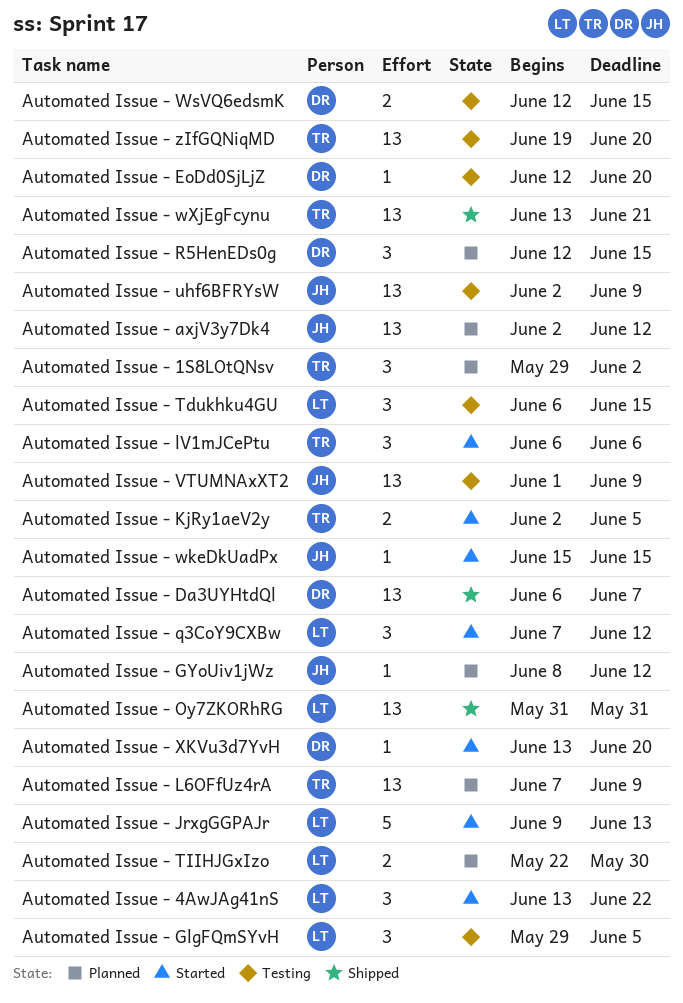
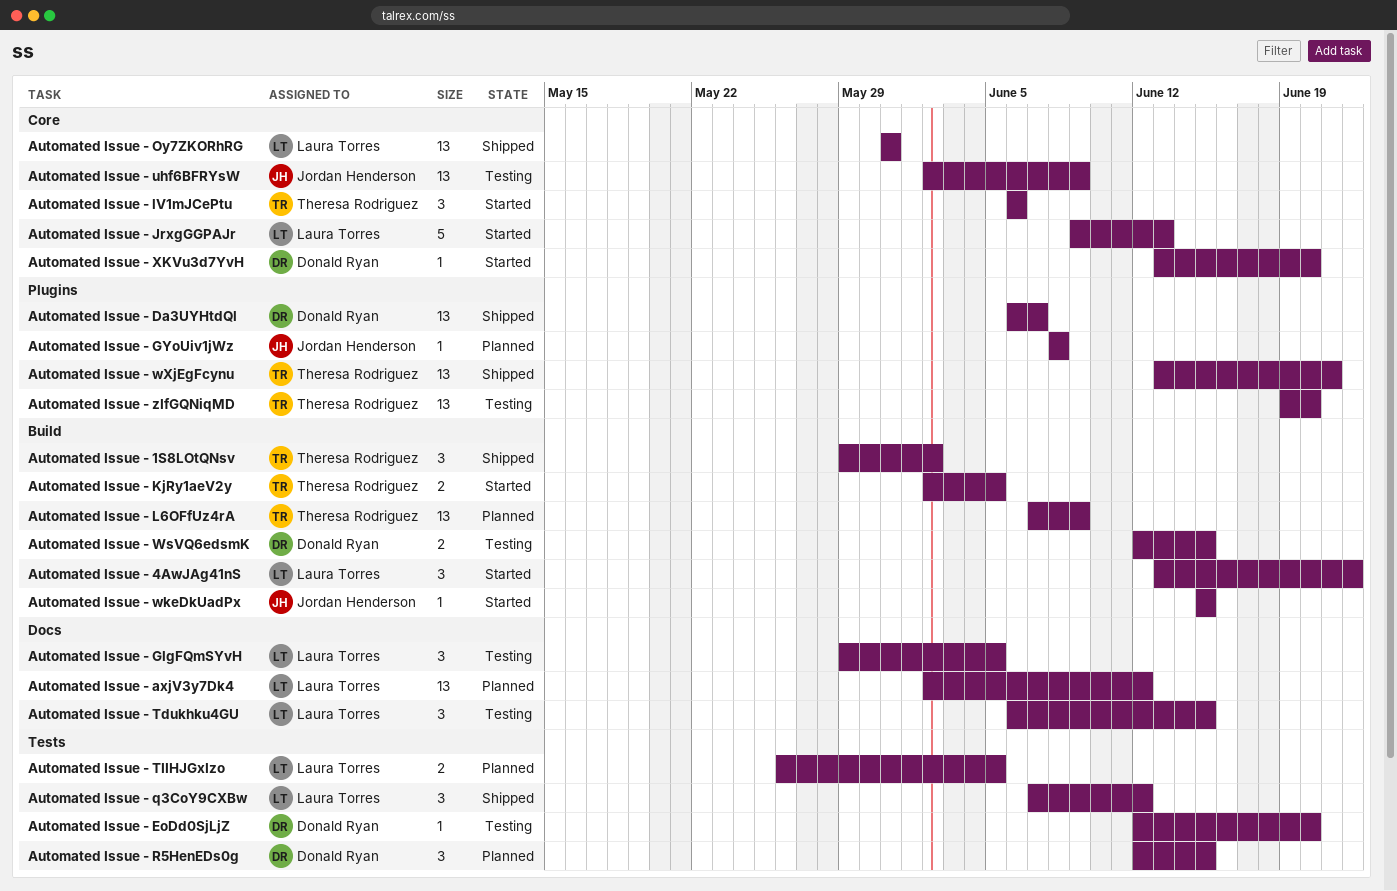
Automated Issue - 1S8LOtQNsv, status: Planned -> Shipped
Automated Issue - axjV3y7Dk4, owner: Jordan Henderson -> Laura Torres
Automated Issue - GYoUiv1jWz, due: Jun 12 -> Jun 8
Automated Issue - q3CoY9CXBw, status: Started -> Shipped
Automated Issue - TIIHJGxIzo, start: May 22 -> May 26
Automated Issue - TIIHJGxIzo, due: May 30 -> Jun 5
Automated Issue - VTUMNAxXT2: present -> none

